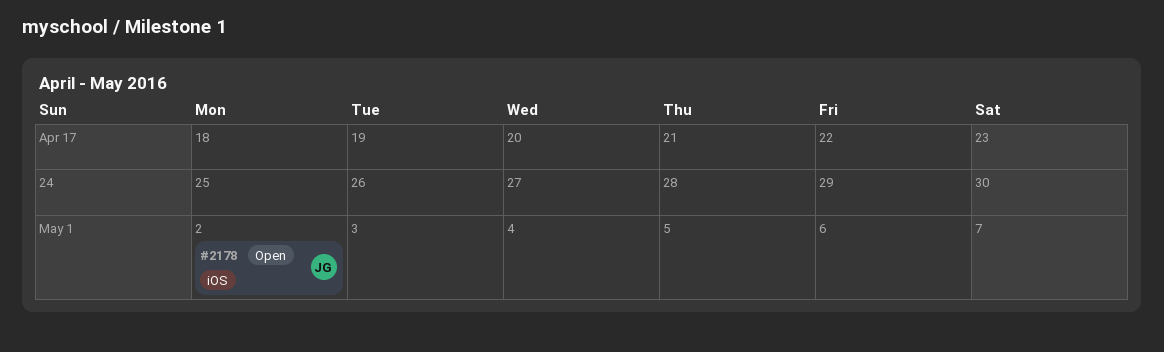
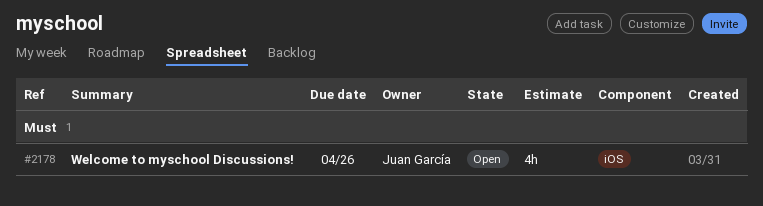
#2178, due: May 2 -> Apr 26

